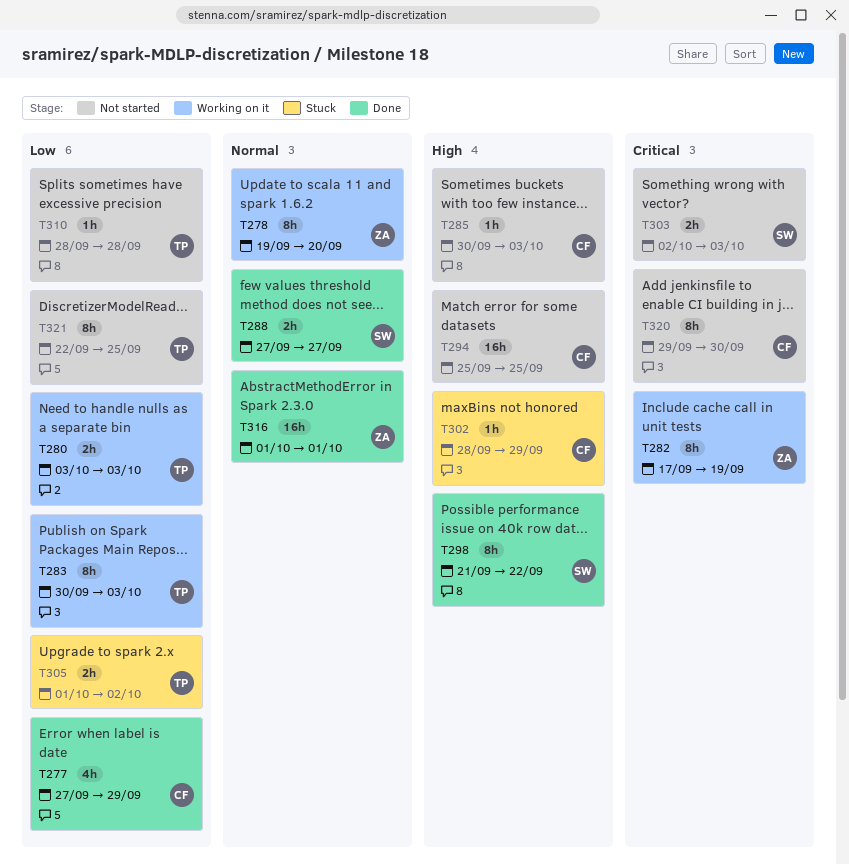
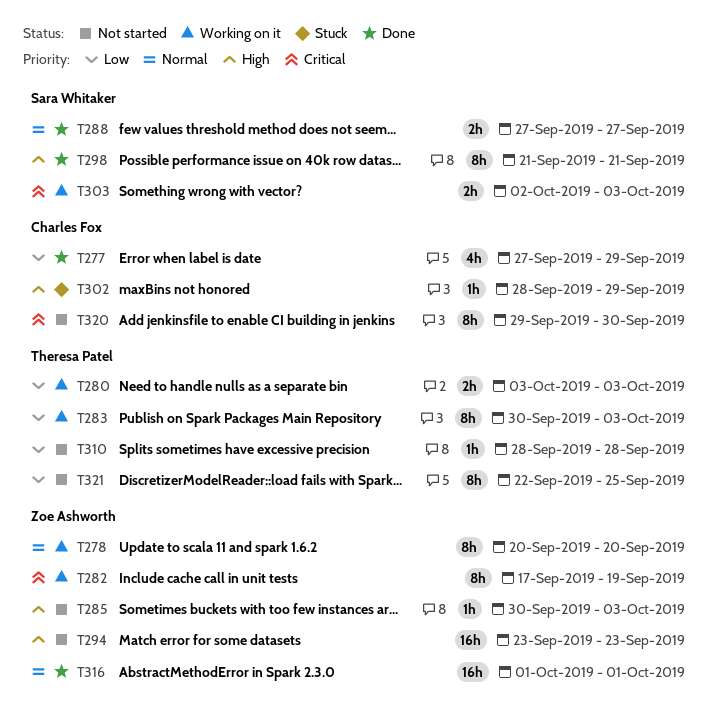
T278, start: Sep 19 -> Sep 20
T285, owner: Charles Fox -> Zoe Ashworth
T294, owner: Charles Fox -> Zoe Ashworth
T294, start: Sep 25 -> Sep 23
T294, due: Sep 25 -> Sep 23
T298, due: Sep 22 -> Sep 21
T303, status: Not started -> Working on it
T305: present -> none

